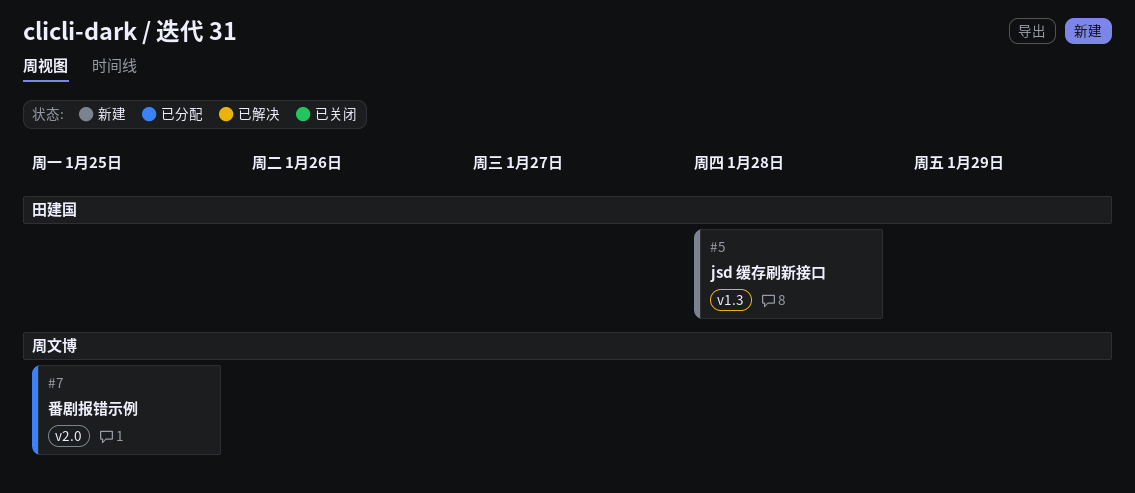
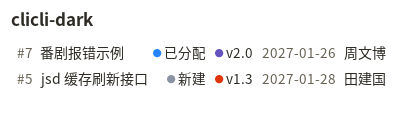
#7, due: Jan 25 -> Jan 26

